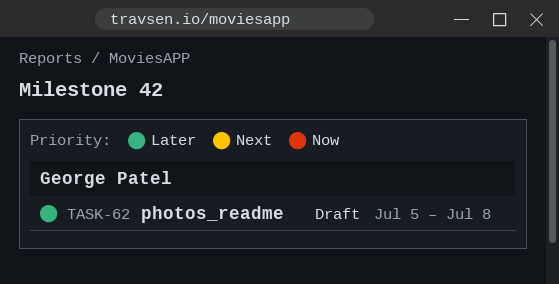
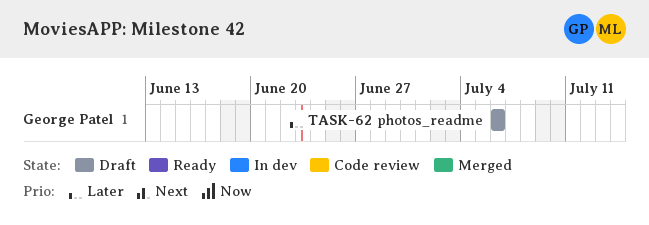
TASK-62, start: Jul 5 -> Jul 6
TASK-62, due: Jul 8 -> Jul 6

